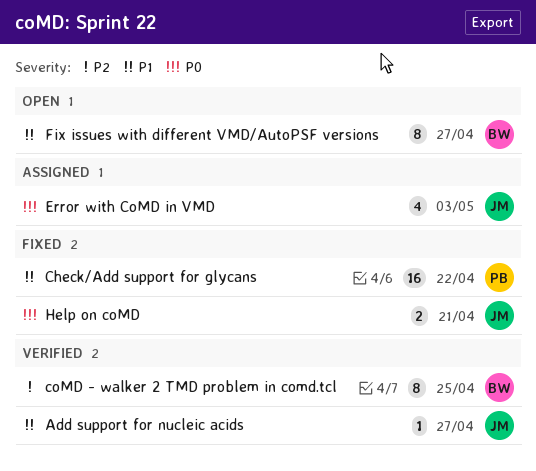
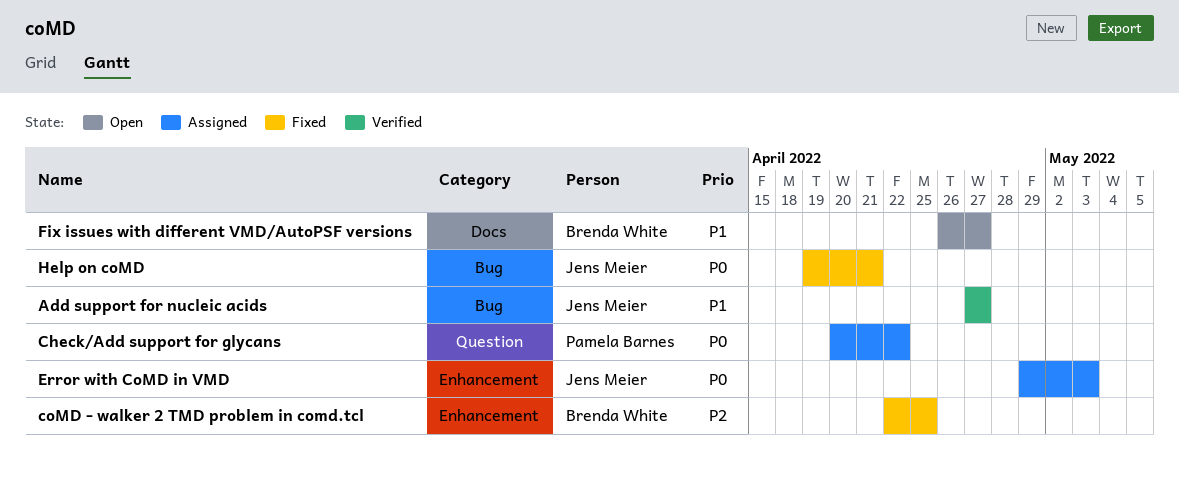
Check/Add support for glycans, status: Fixed -> Assigned
Check/Add support for glycans, priority: P1 -> P0
coMD - walker 2 TMD problem in comd.tcl, status: Verified -> Fixed

